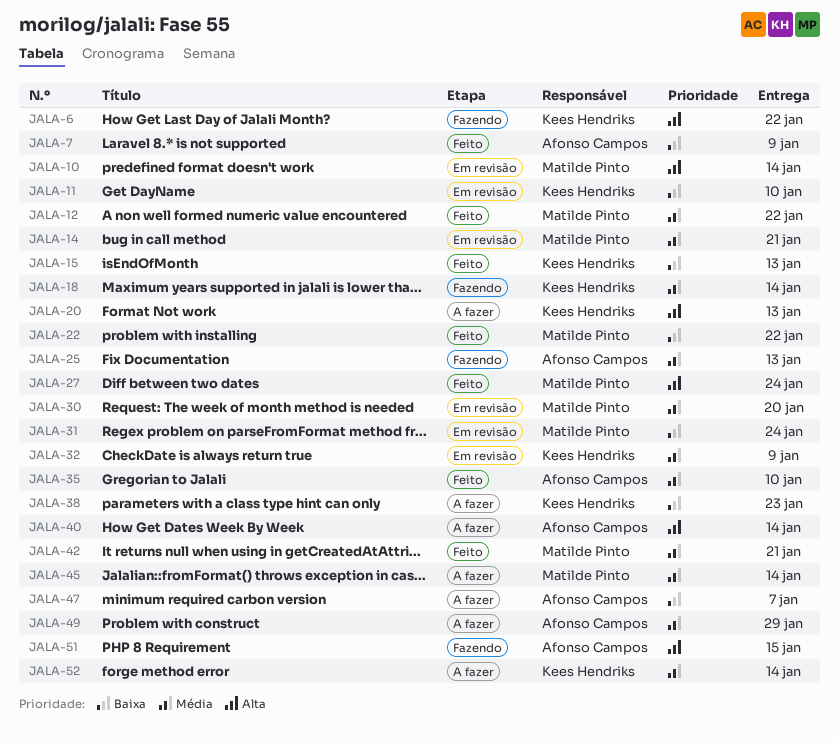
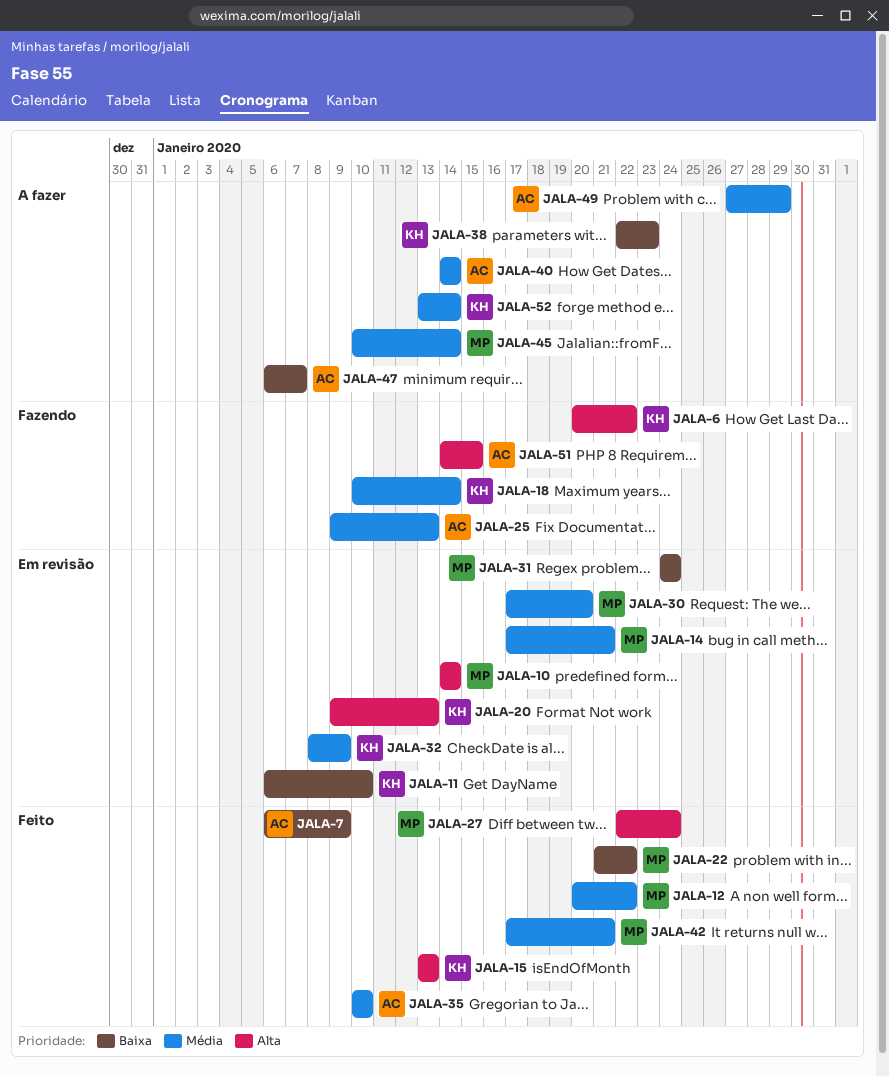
JALA-15, priority: Baixa -> Alta
JALA-20, status: A fazer -> Em revisão
JALA-40, priority: Alta -> Média

